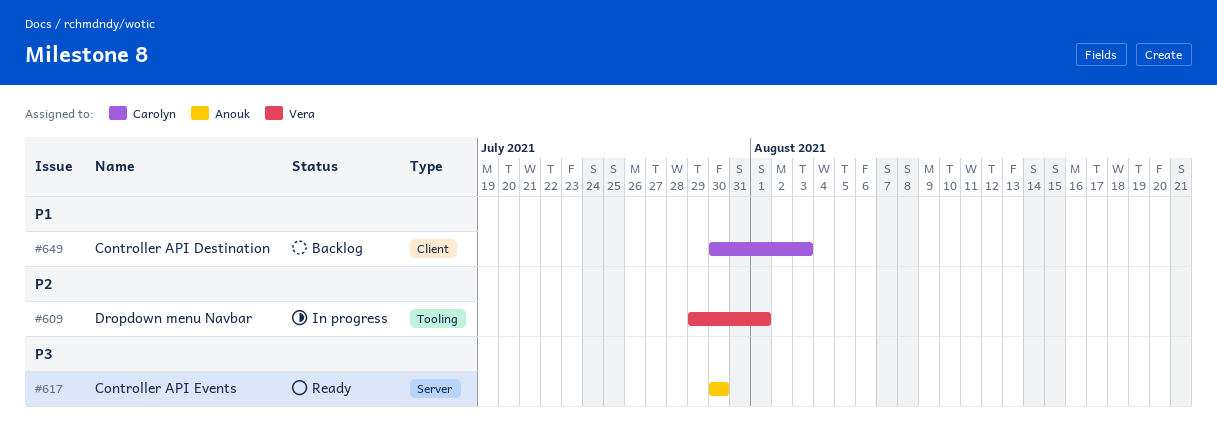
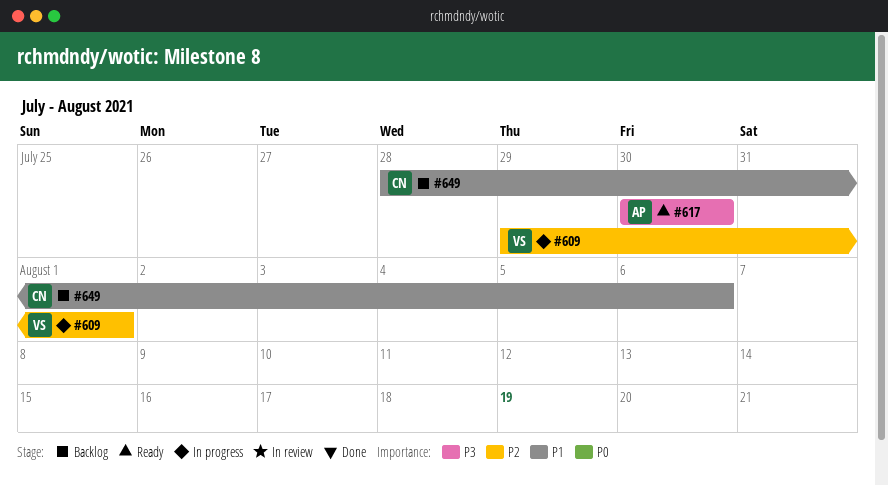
#649, start: Jul 30 -> Jul 28
#649, due: Aug 3 -> Aug 6

